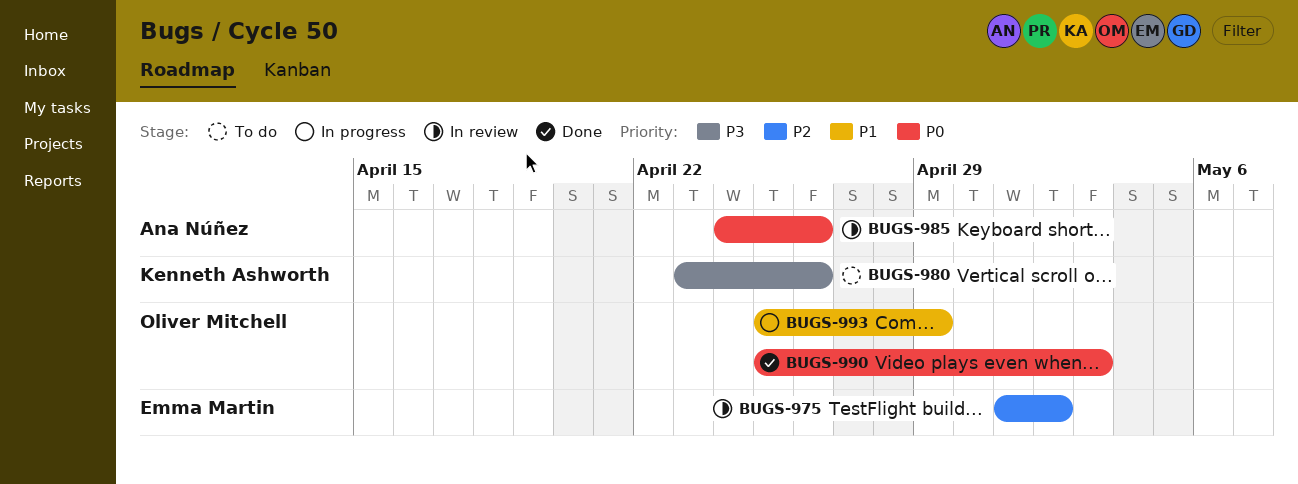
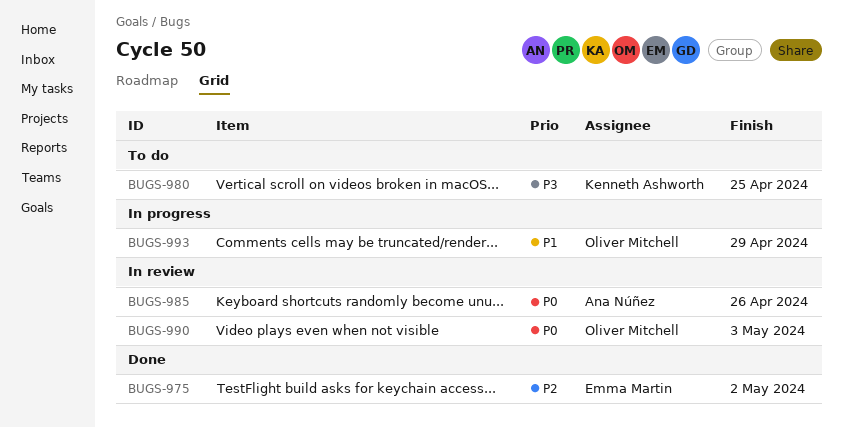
BUGS-975, status: In review -> Done
BUGS-980, due: Apr 26 -> Apr 25
BUGS-990, status: Done -> In review

